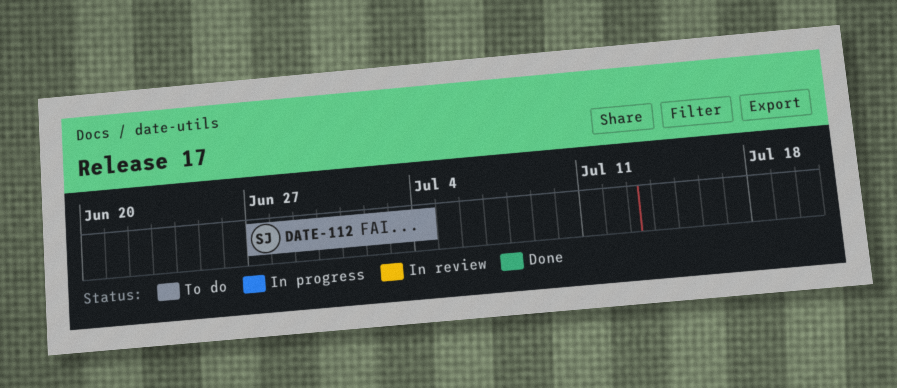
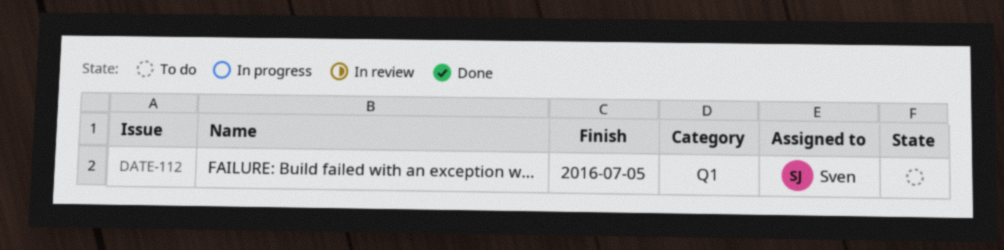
DATE-112, due: Jul 4 -> Jul 5

